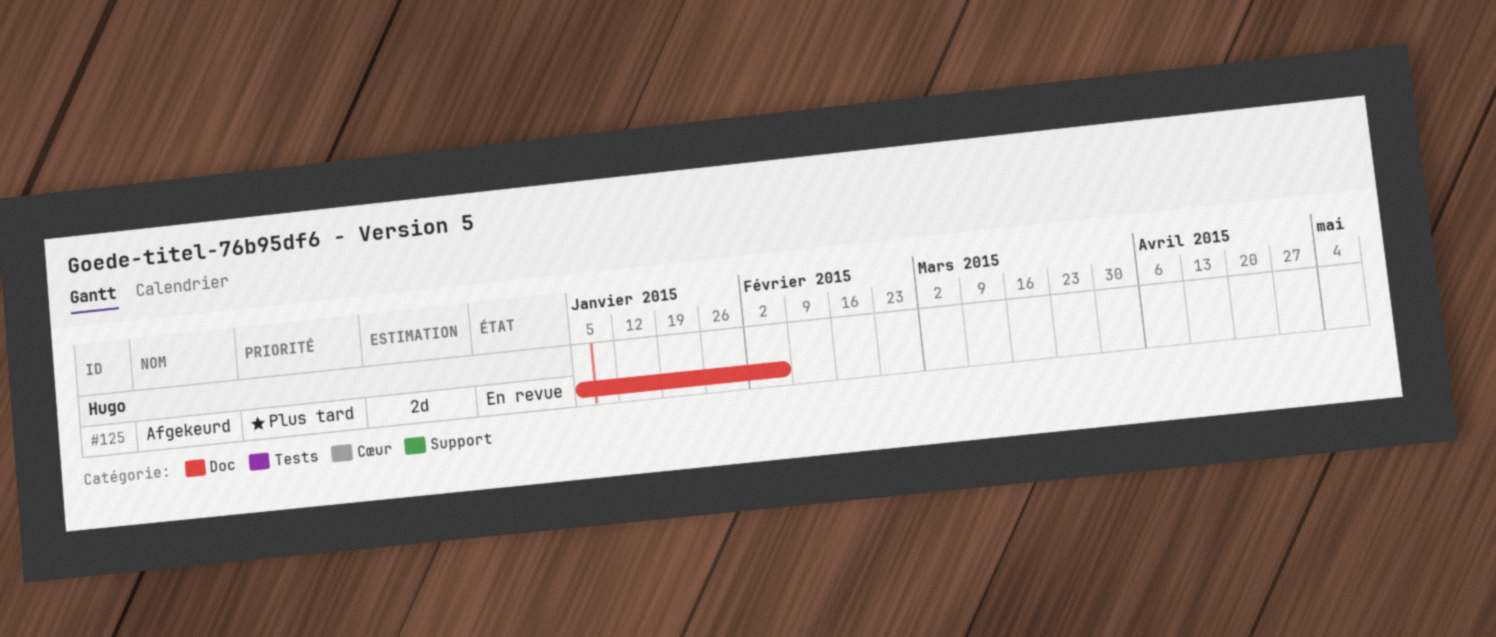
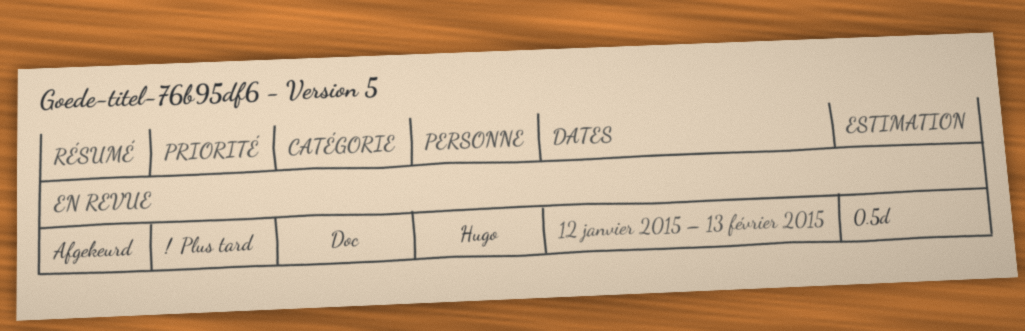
Afgekeurd, estimate: 2d -> 0.5d
Afgekeurd, start: Jan 5 -> Jan 12
Afgekeurd, due: Feb 6 -> Feb 13

